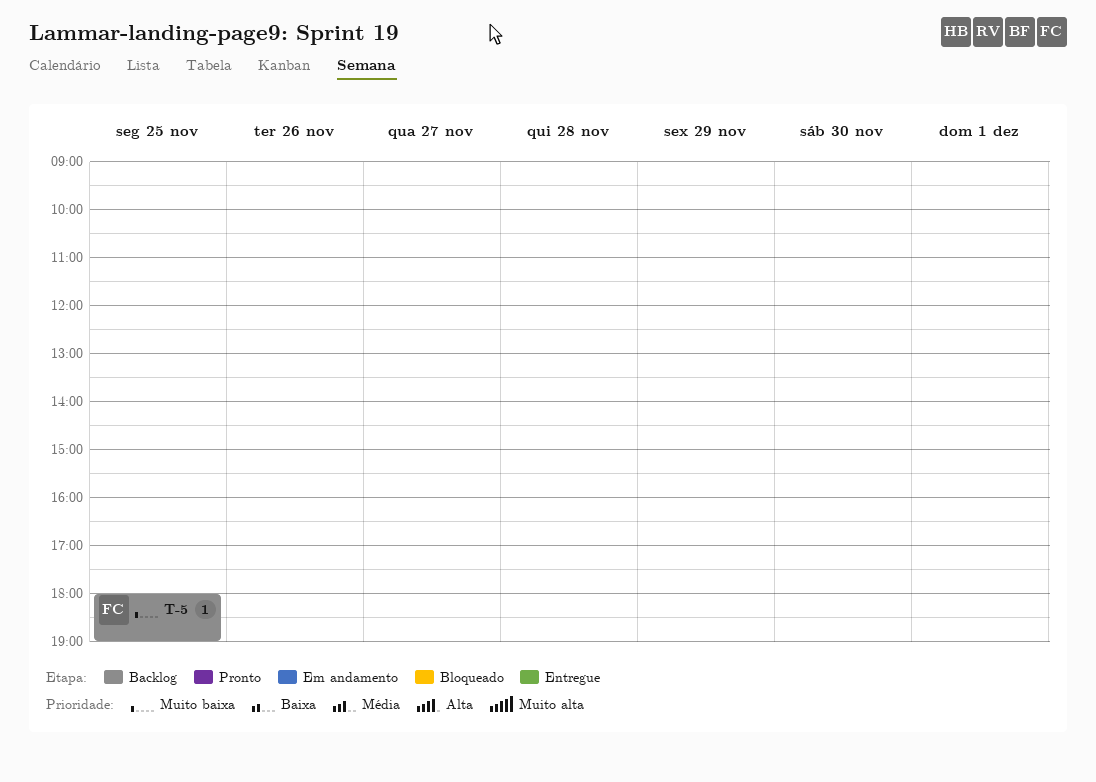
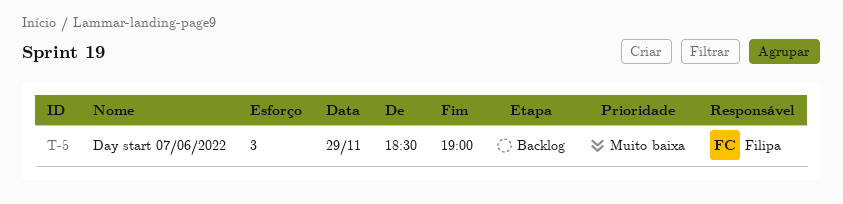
T-5, estimate: 1 -> 3
T-5, day: Nov 25 -> Nov 29
T-5, begins: 18:00 -> 18:30

